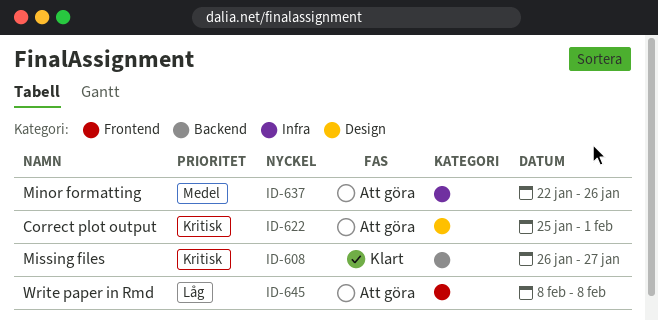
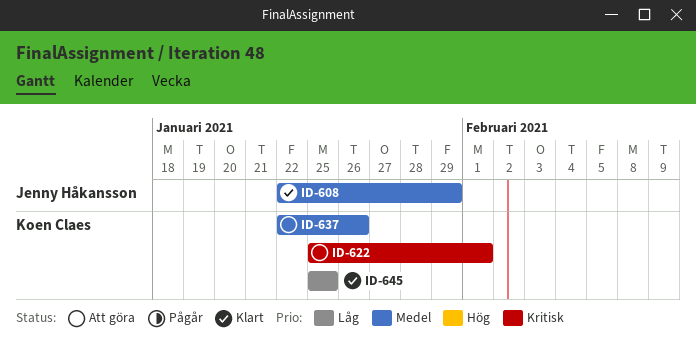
ID-608, priority: Kritisk -> Medel
ID-608, start: Jan 26 -> Jan 22
ID-608, due: Jan 27 -> Jan 29
ID-645, status: Att göra -> Klart
ID-645, start: Feb 8 -> Jan 25
ID-645, due: Feb 8 -> Jan 25

